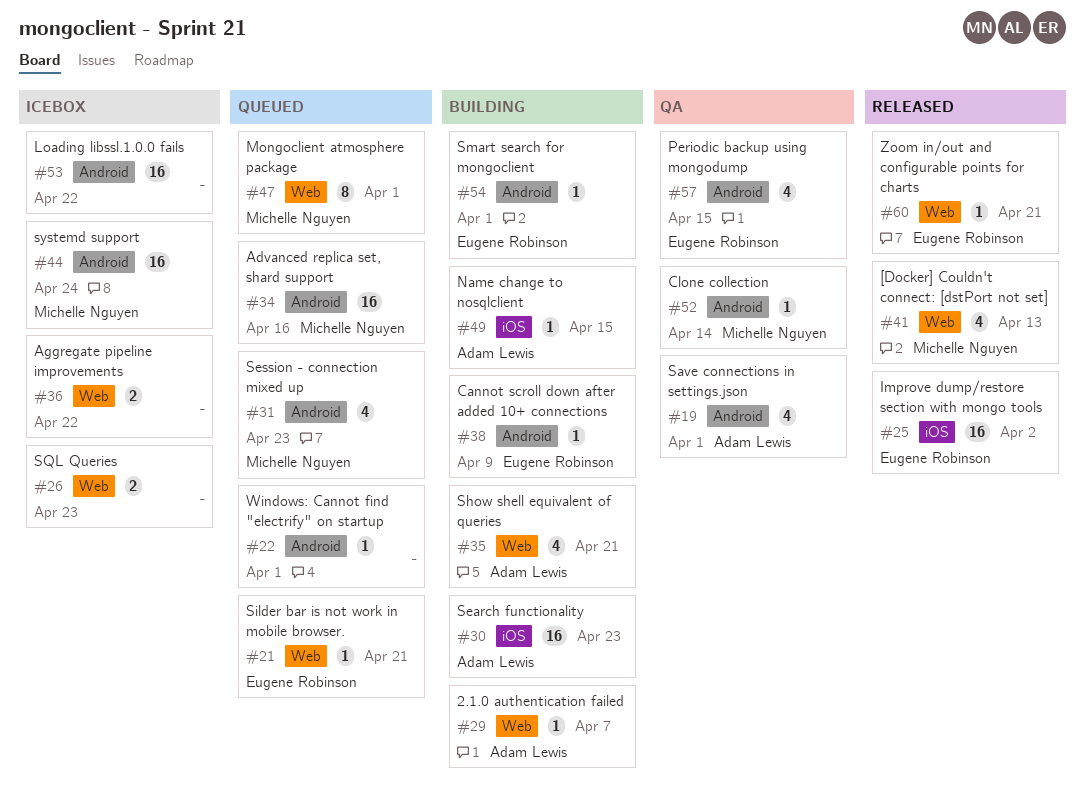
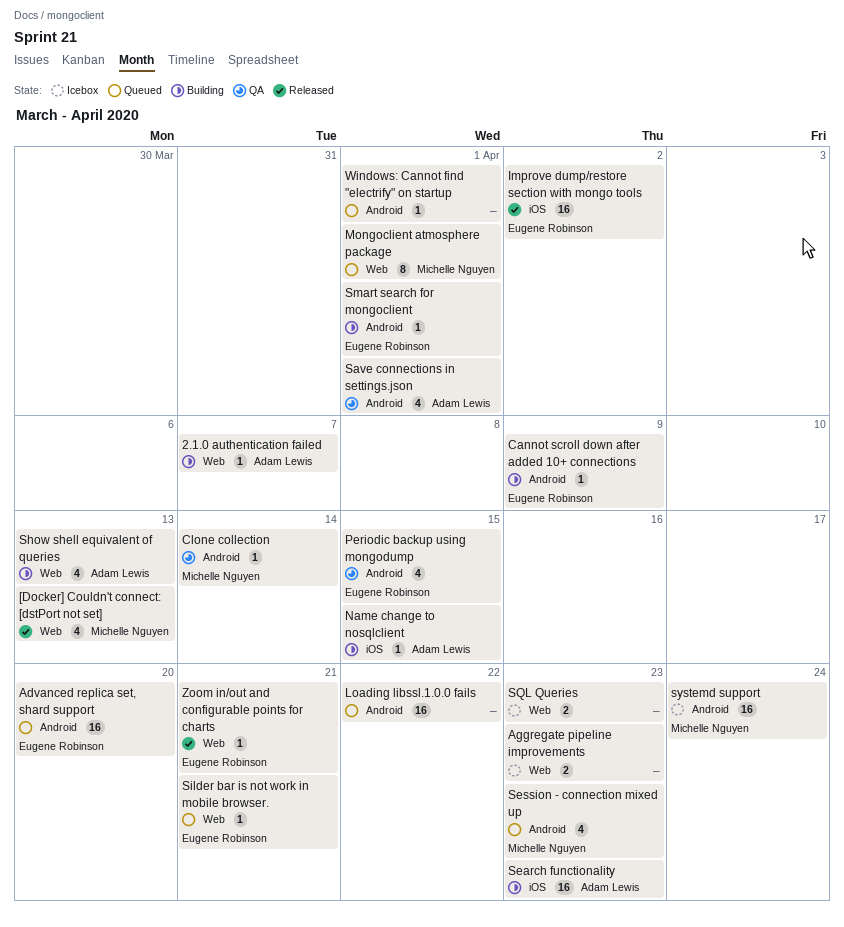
Advanced replica set, shard support, owner: Michelle Nguyen -> Eugene Robinson
Advanced replica set, shard support, due: Apr 16 -> Apr 20
Aggregate pipeline improvements, due: Apr 22 -> Apr 23
Loading libssl.1.0.0 fails, status: Icebox -> Queued
Show shell equivalent of queries, due: Apr 21 -> Apr 13

